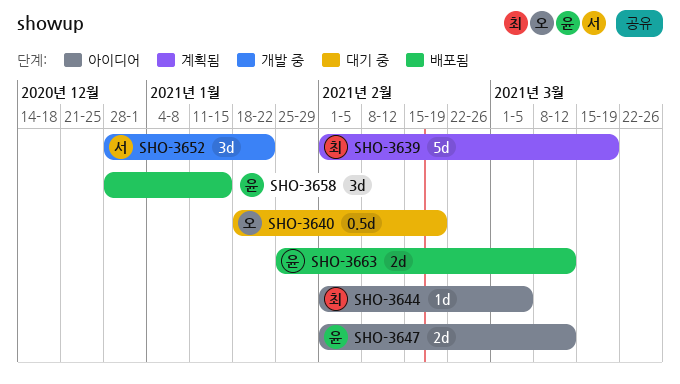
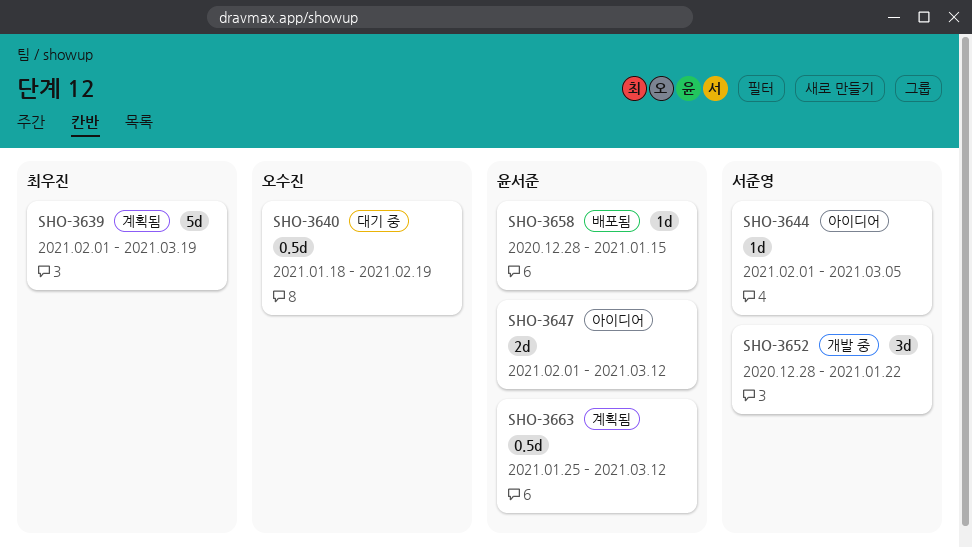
SHO-3644, owner: 최우진 -> 서준영
SHO-3658, estimate: 3d -> 1d
SHO-3663, status: 배포됨 -> 계획됨
SHO-3663, estimate: 2d -> 0.5d

